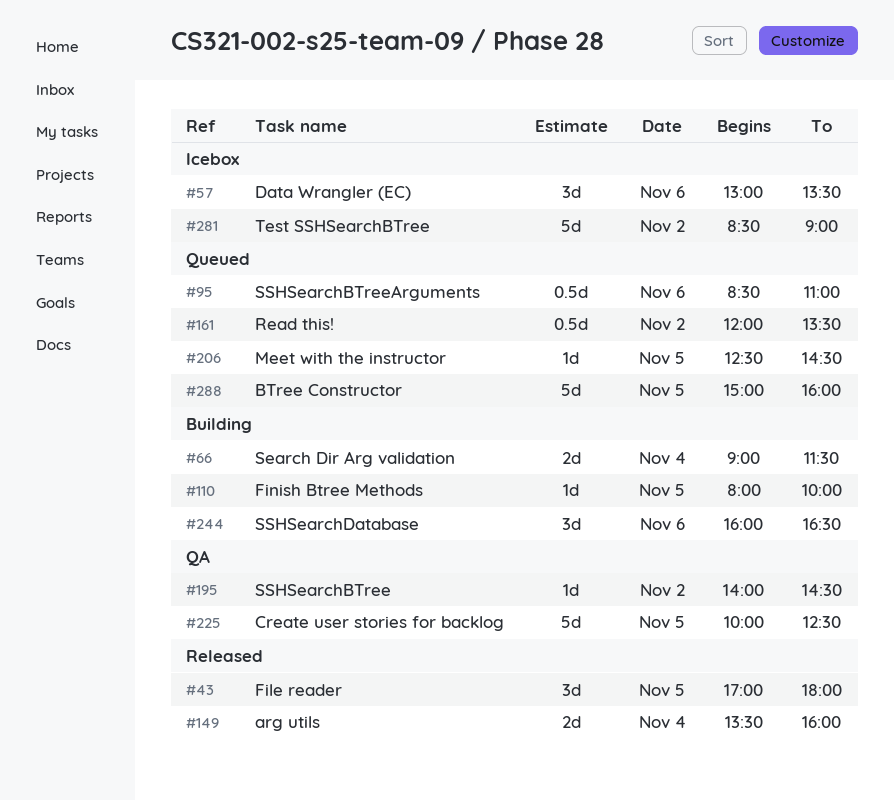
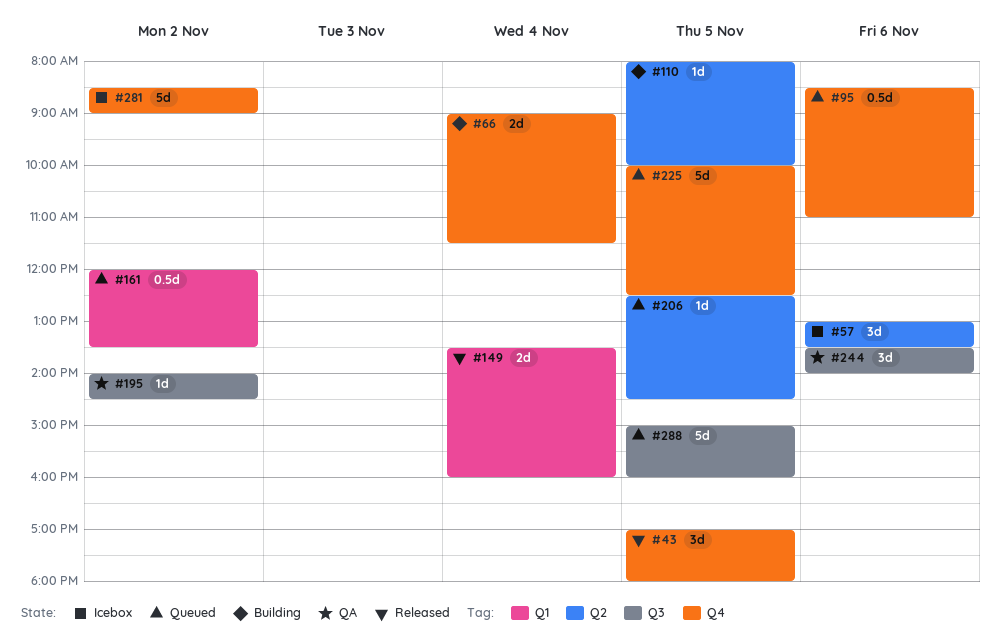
#225, status: QA -> Queued
#244, status: Building -> QA
#244, begins: 16:00 -> 13:30
#244, ends: 16:30 -> 14:00

